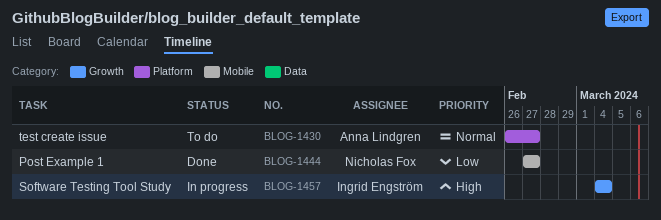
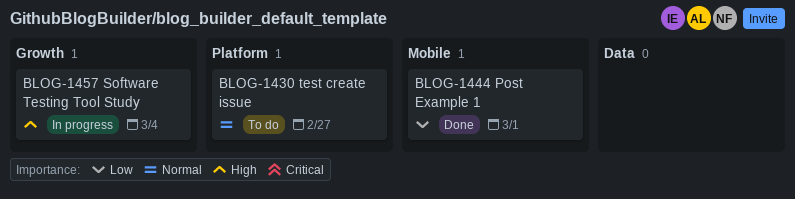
BLOG-1444, due: Feb 27 -> Mar 1

